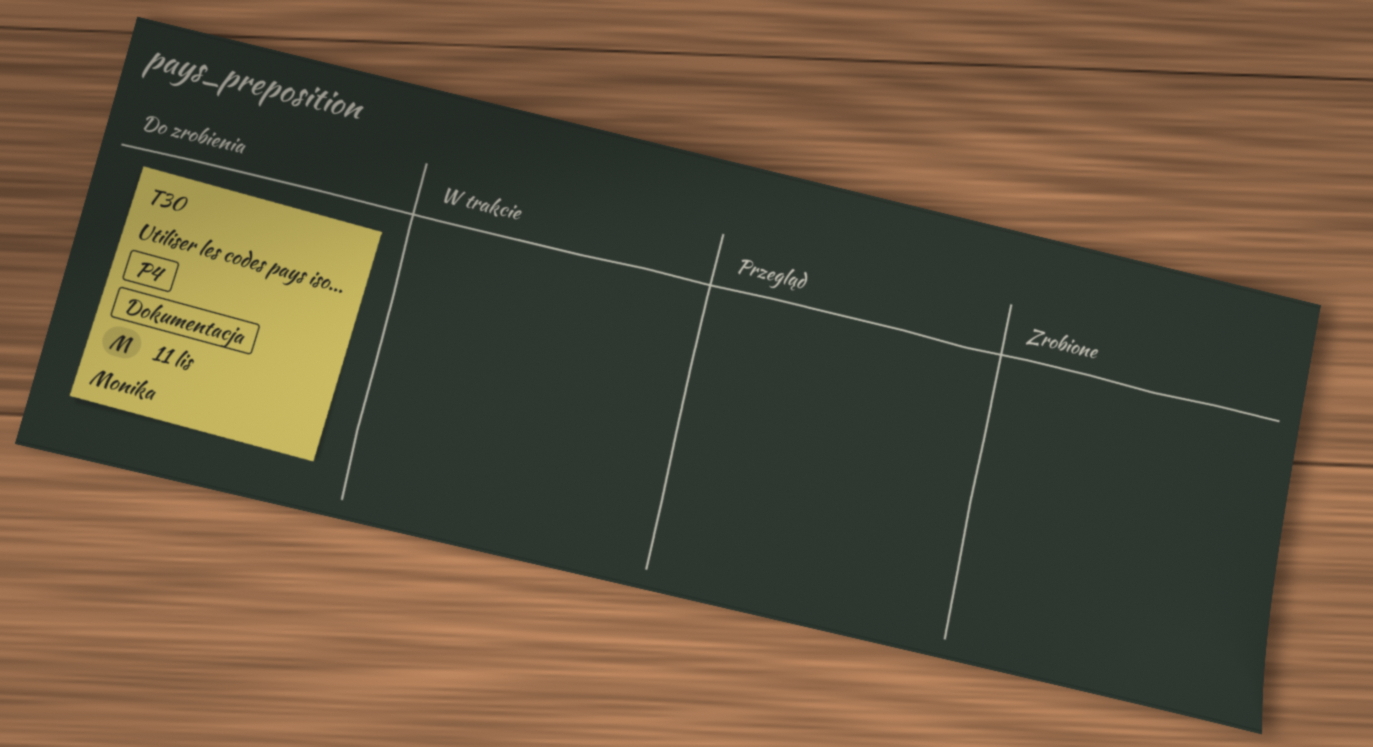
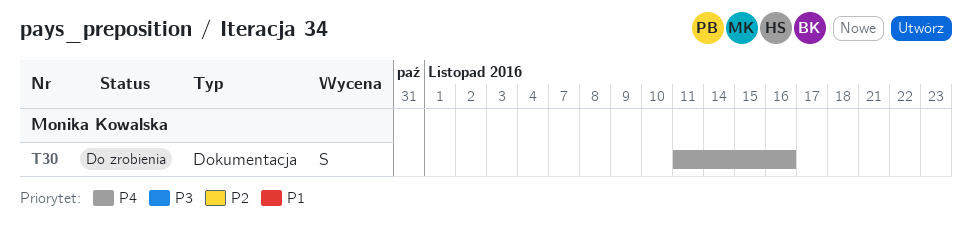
T30, estimate: M -> S
T30, due: Nov 11 -> Nov 16

